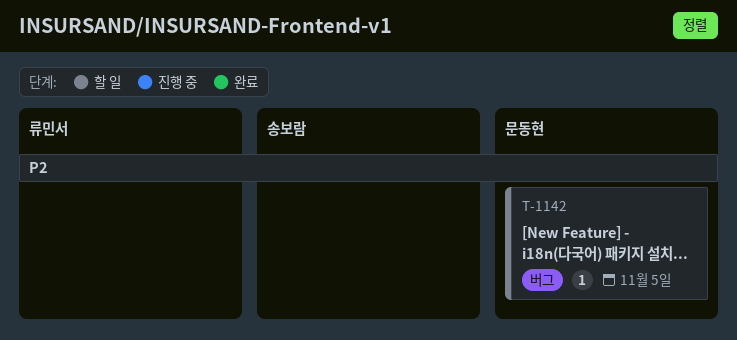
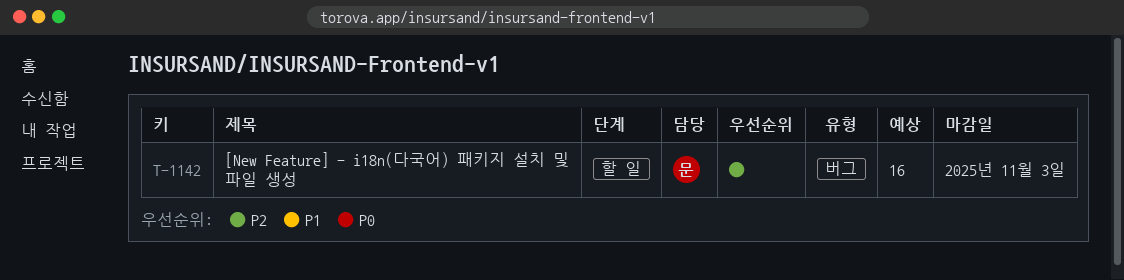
T-1142, estimate: 1 -> 16
T-1142, due: Nov 5 -> Nov 3

